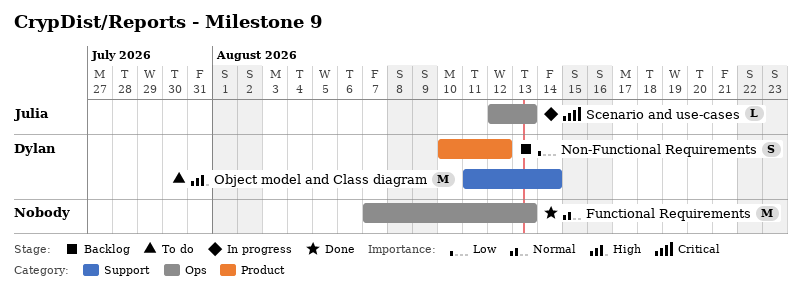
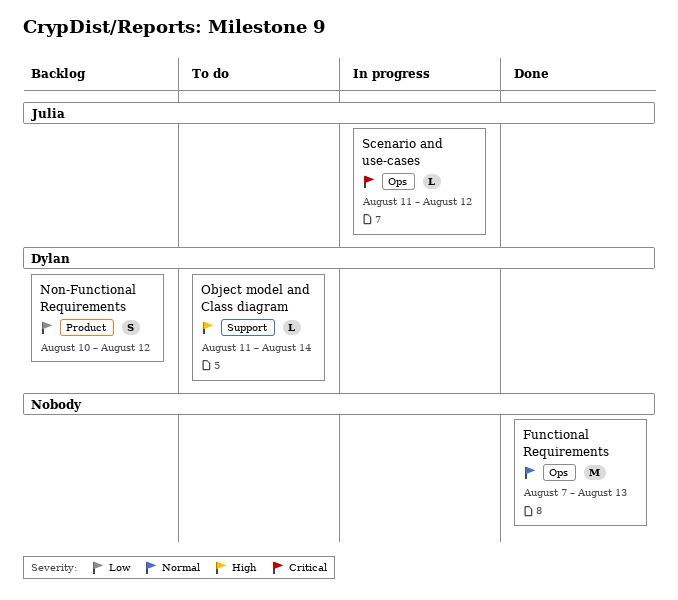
Object model and Class diagram, estimate: M -> L
Scenario and use-cases, start: Aug 12 -> Aug 11
Scenario and use-cases, due: Aug 13 -> Aug 12

